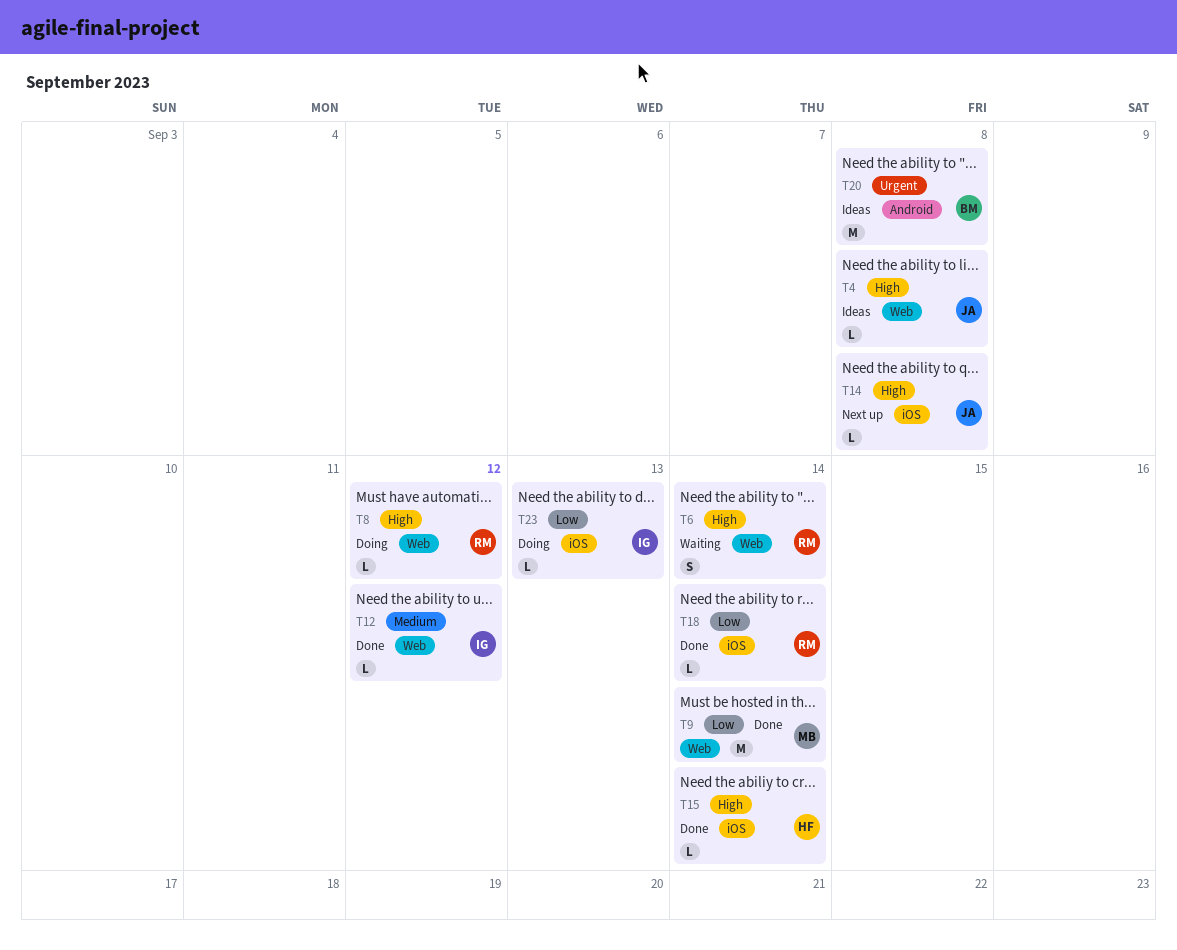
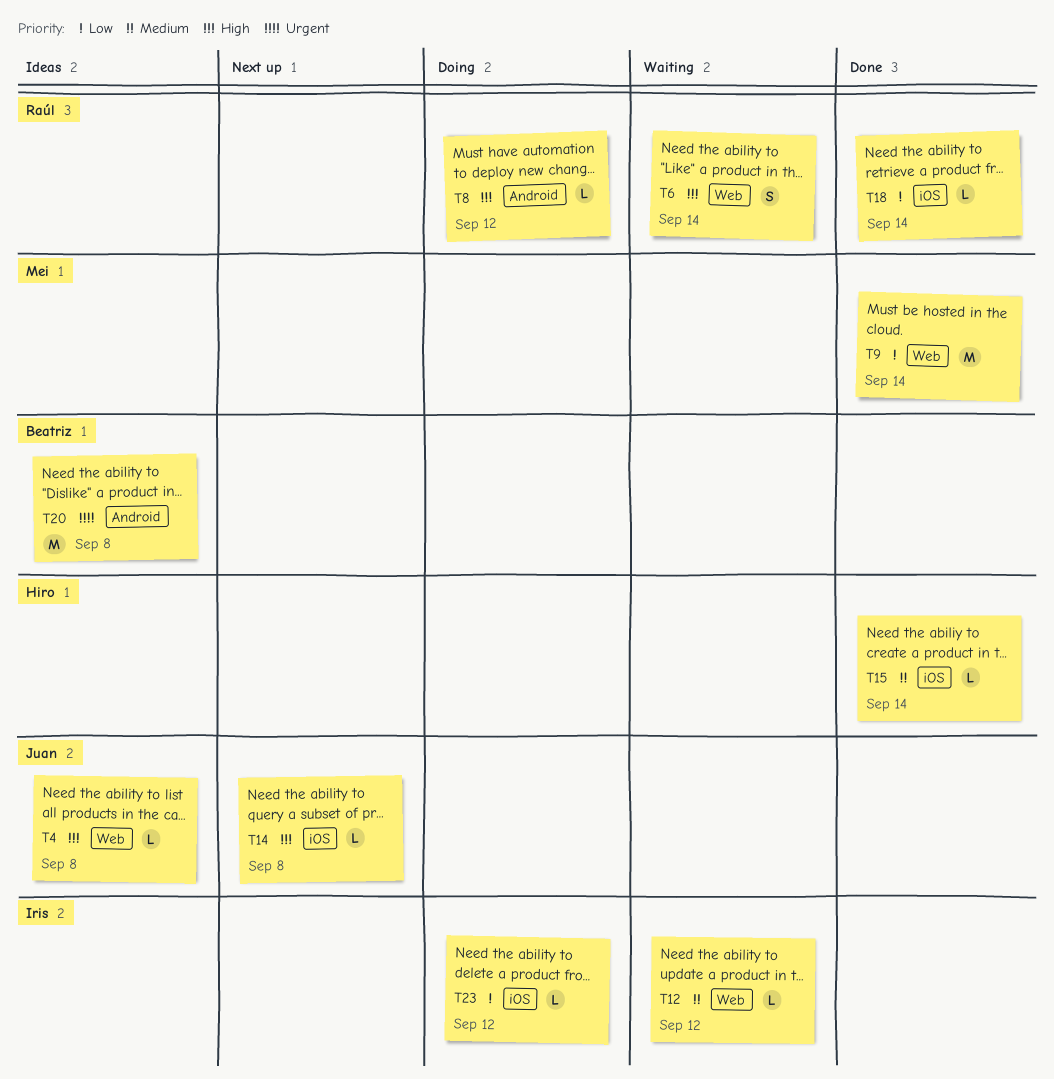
T8, label: Web -> Android
T12, status: Done -> Waiting
T15, priority: High -> Medium
T23, due: Sep 13 -> Sep 12

